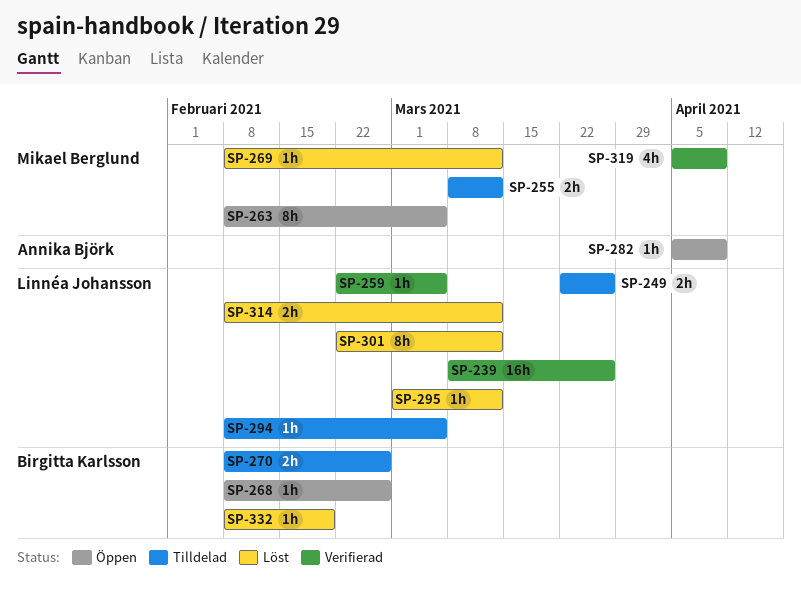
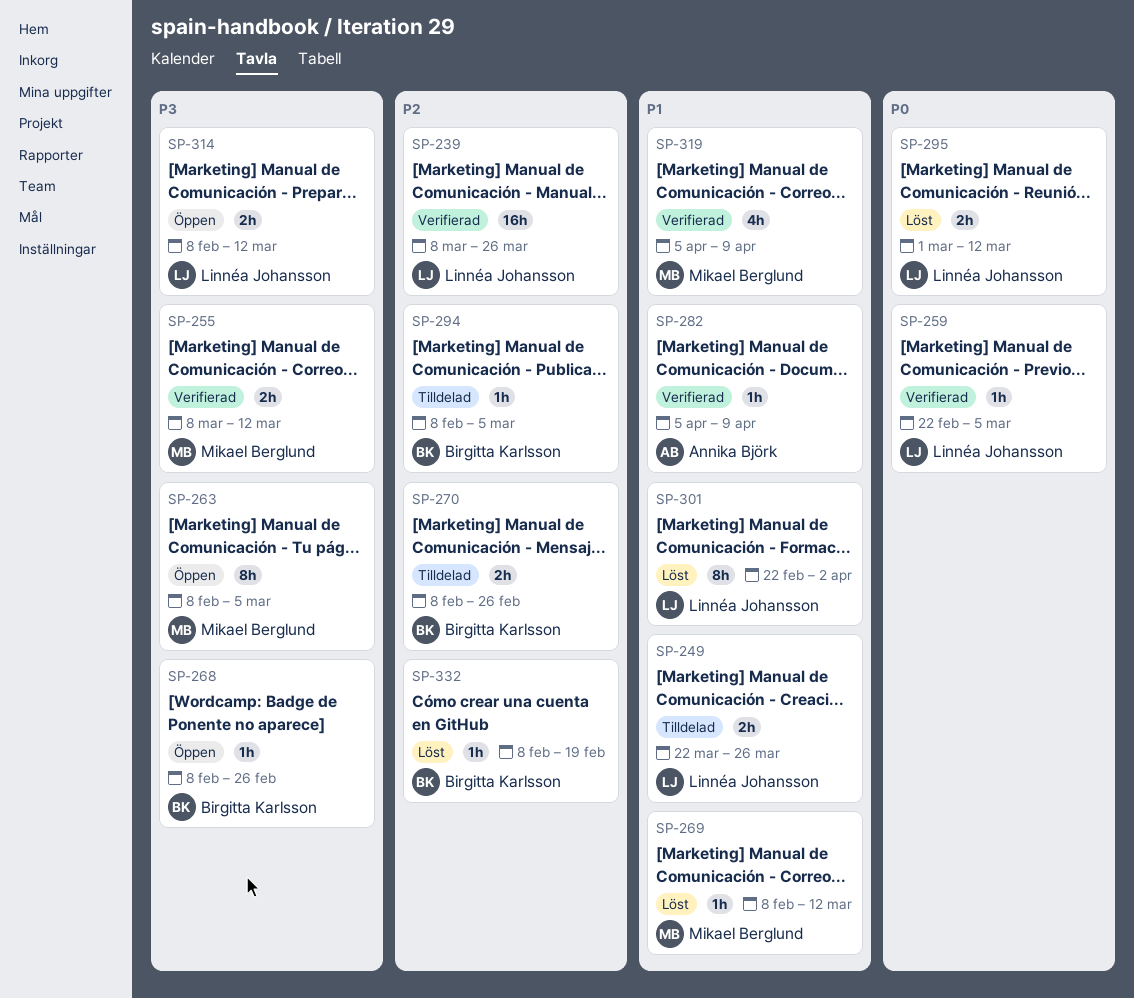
SP-255, status: Tilldelad -> Verifierad
SP-282, status: Öppen -> Verifierad
SP-294, owner: Linnéa Johansson -> Birgitta Karlsson
SP-295, estimate: 1h -> 2h
SP-301, due: Mar 12 -> Apr 2
SP-314, status: Löst -> Öppen

